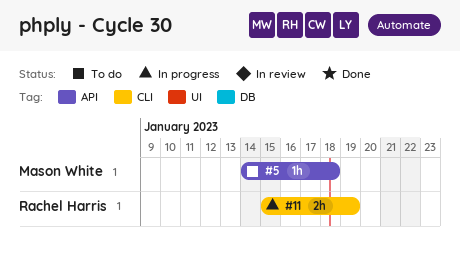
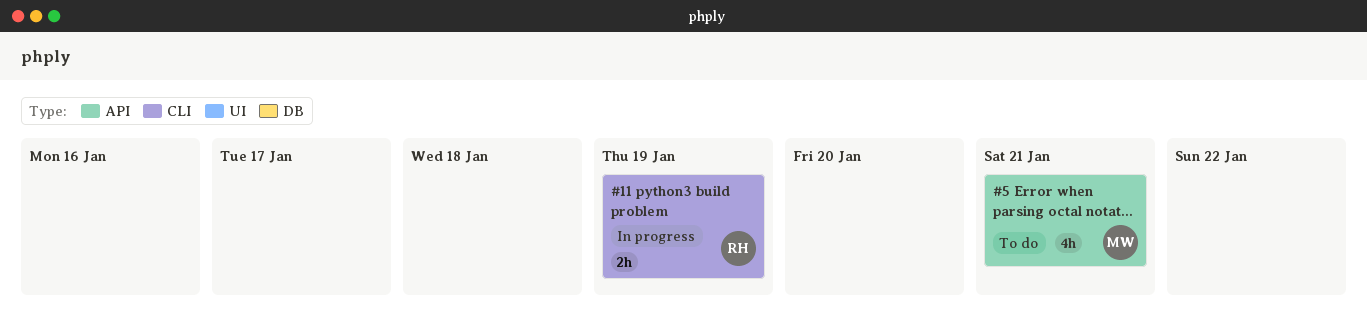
#5, estimate: 1h -> 4h
#5, due: Jan 18 -> Jan 21

